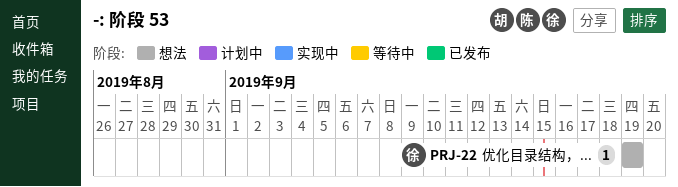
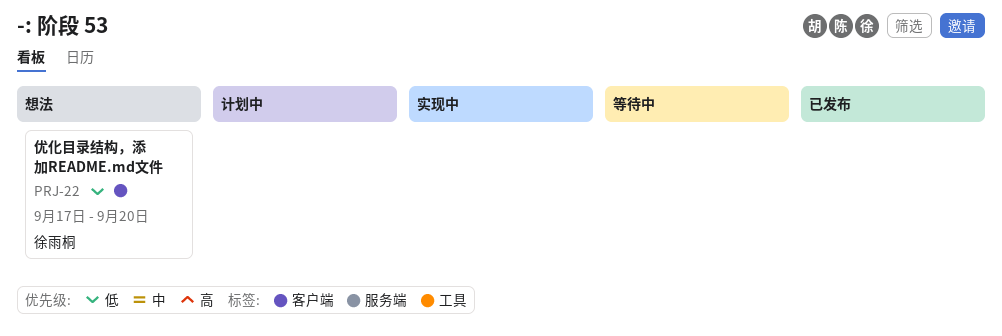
PRJ-22, start: Sep 19 -> Sep 17
PRJ-22, due: Sep 19 -> Sep 20

